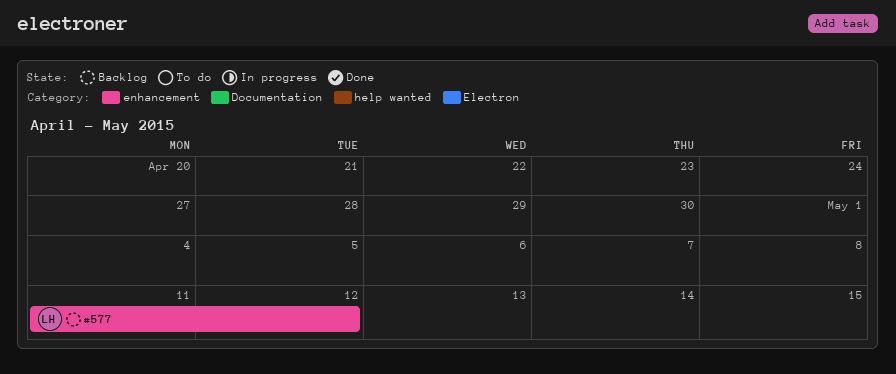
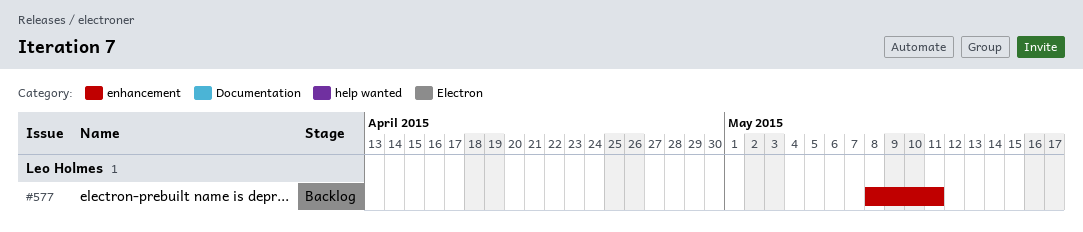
#577, start: May 11 -> May 8
#577, due: May 12 -> May 11

